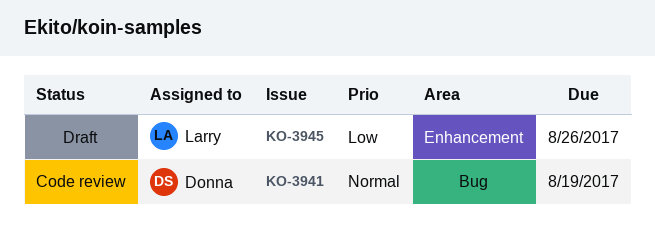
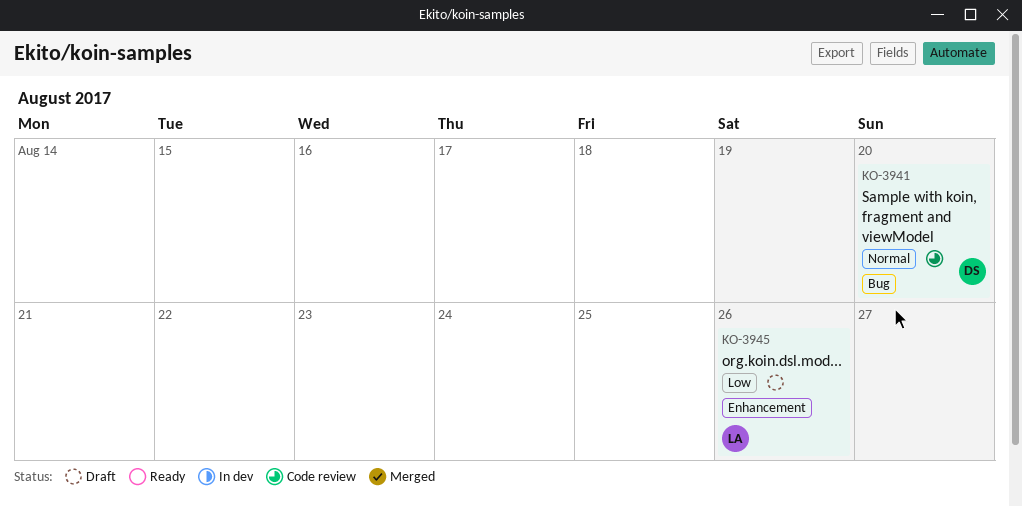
KO-3941, due: Aug 19 -> Aug 20

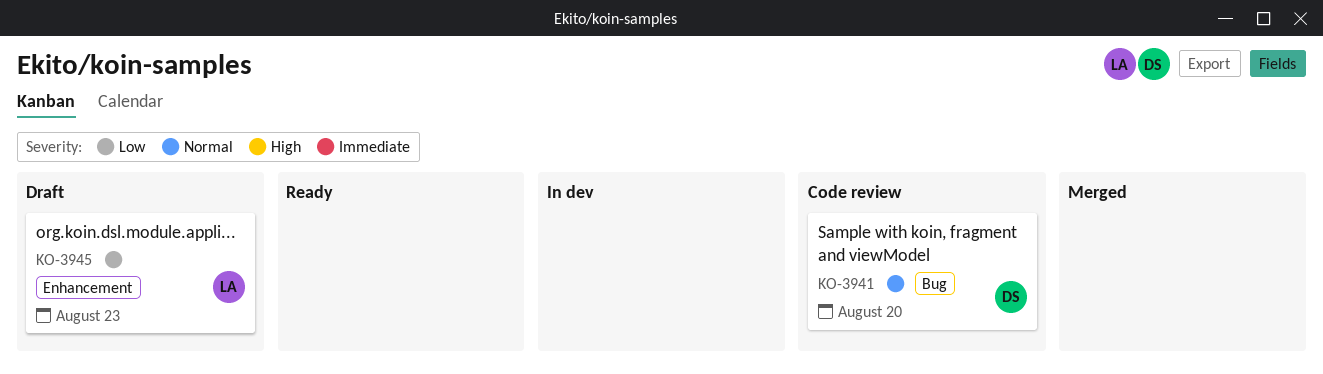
KO-3945, due: Aug 26 -> Aug 23

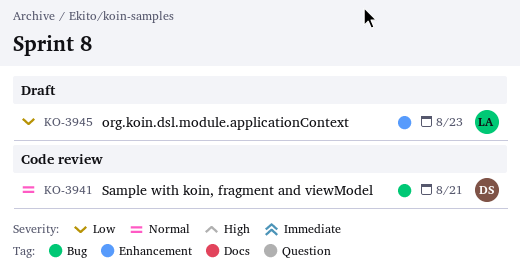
KO-3941, due: Aug 20 -> Aug 21

